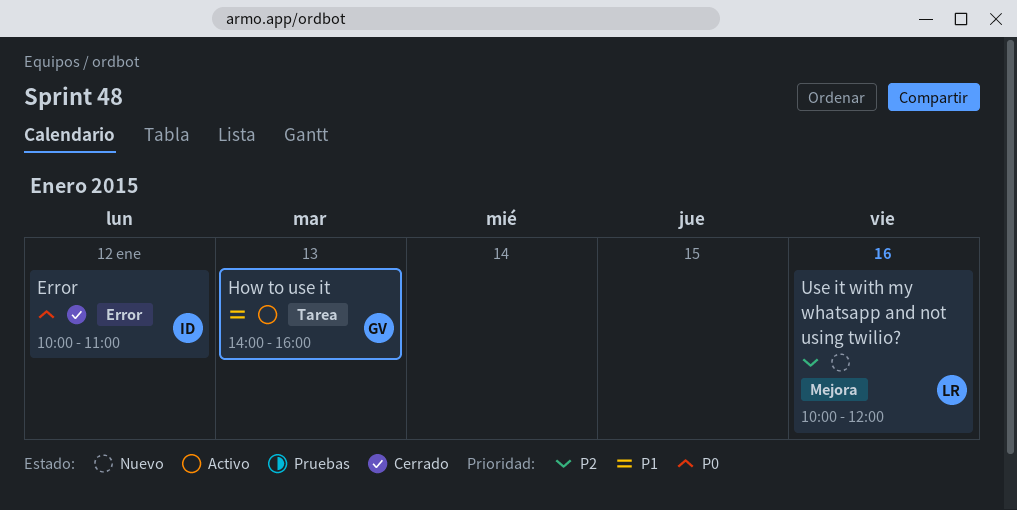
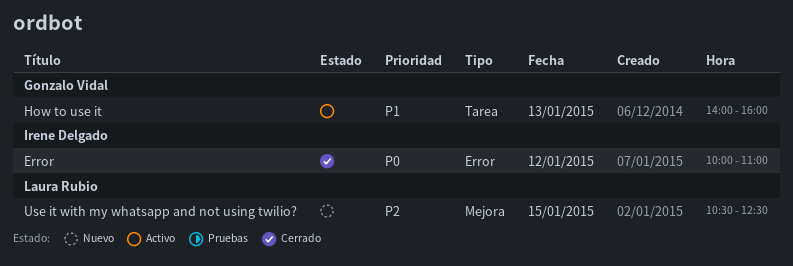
Use it with my whatsapp and not using twilio?, day: Jan 16 -> Jan 15
Use it with my whatsapp and not using twilio?, begins: 10:00 -> 10:30
Use it with my whatsapp and not using twilio?, ends: 12:00 -> 12:30

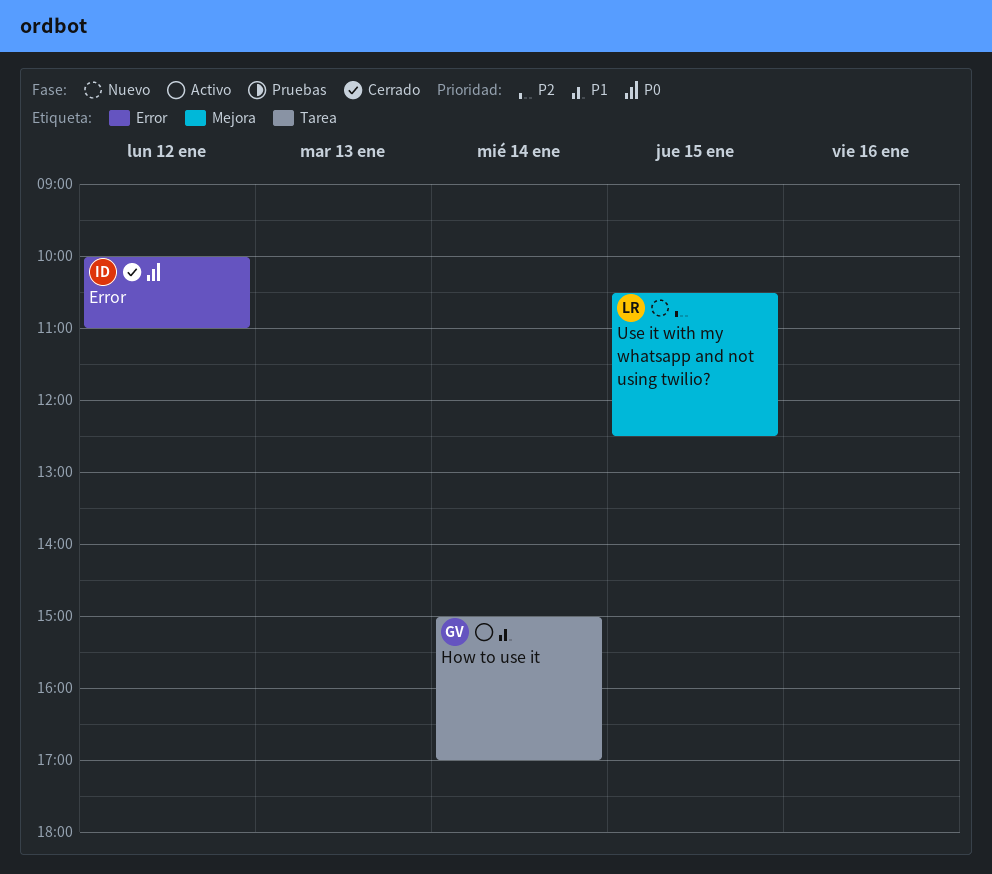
How to use it, day: Jan 13 -> Jan 14
How to use it, begins: 14:00 -> 15:00
How to use it, ends: 16:00 -> 17:00

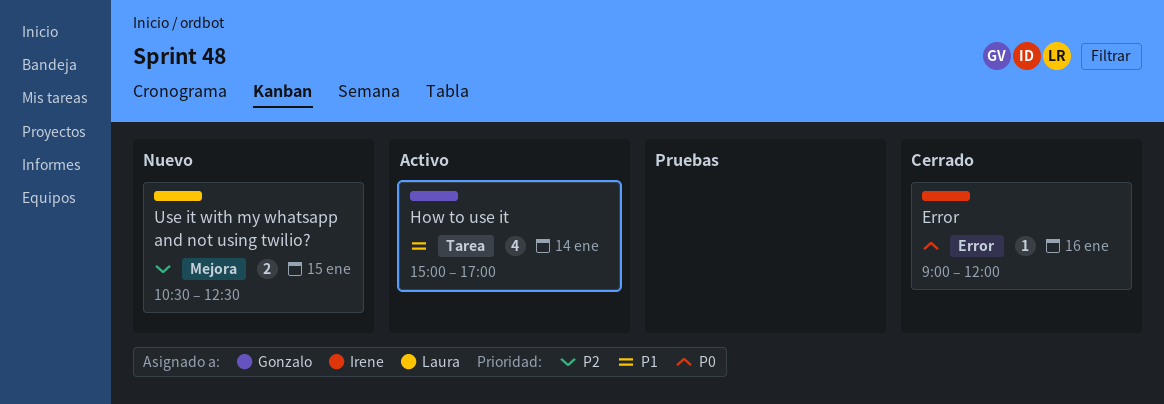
Error, day: Jan 12 -> Jan 16
Error, begins: 10:00 -> 09:00
Error, ends: 11:00 -> 12:00

